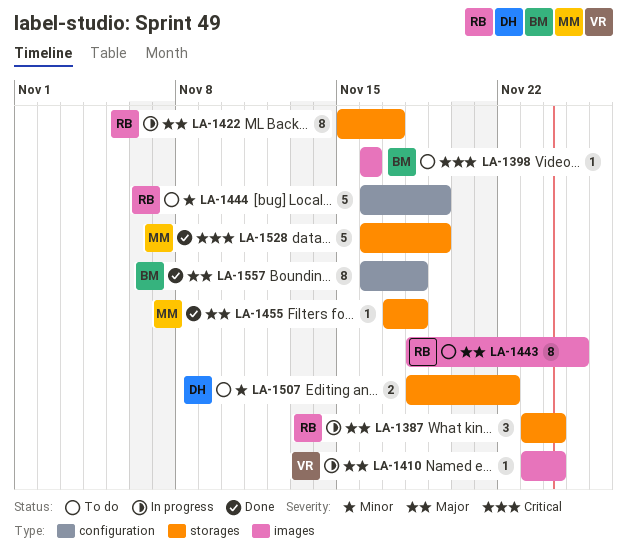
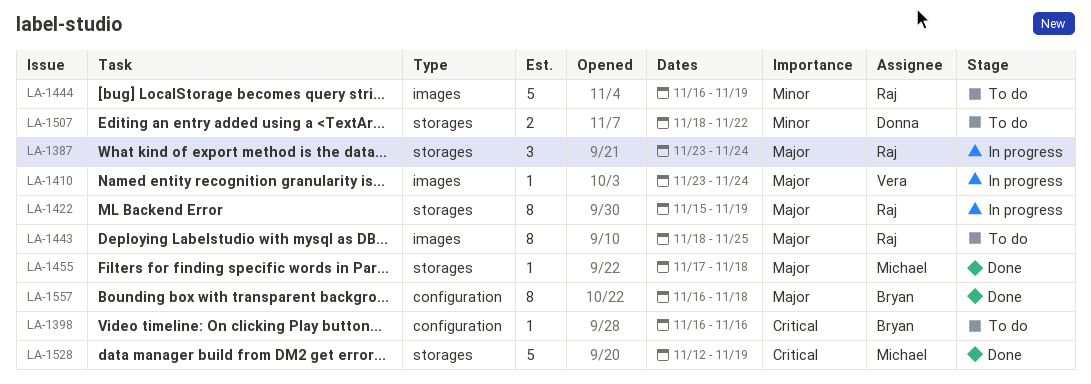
LA-1398, label: images -> configuration
LA-1422, due: Nov 17 -> Nov 19
LA-1444, label: configuration -> images
LA-1528, start: Nov 16 -> Nov 12

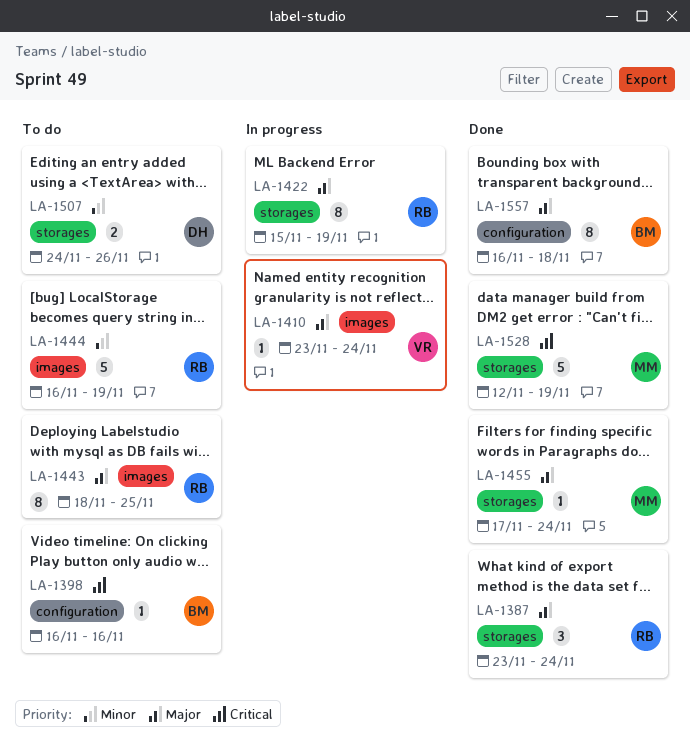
LA-1387, status: In progress -> Done
LA-1455, due: Nov 18 -> Nov 24
LA-1507, start: Nov 18 -> Nov 24
LA-1507, due: Nov 22 -> Nov 26

